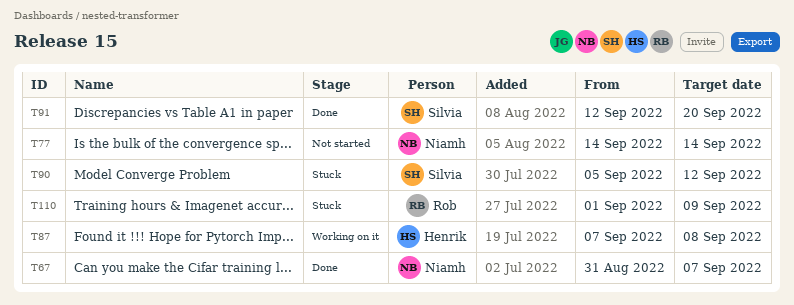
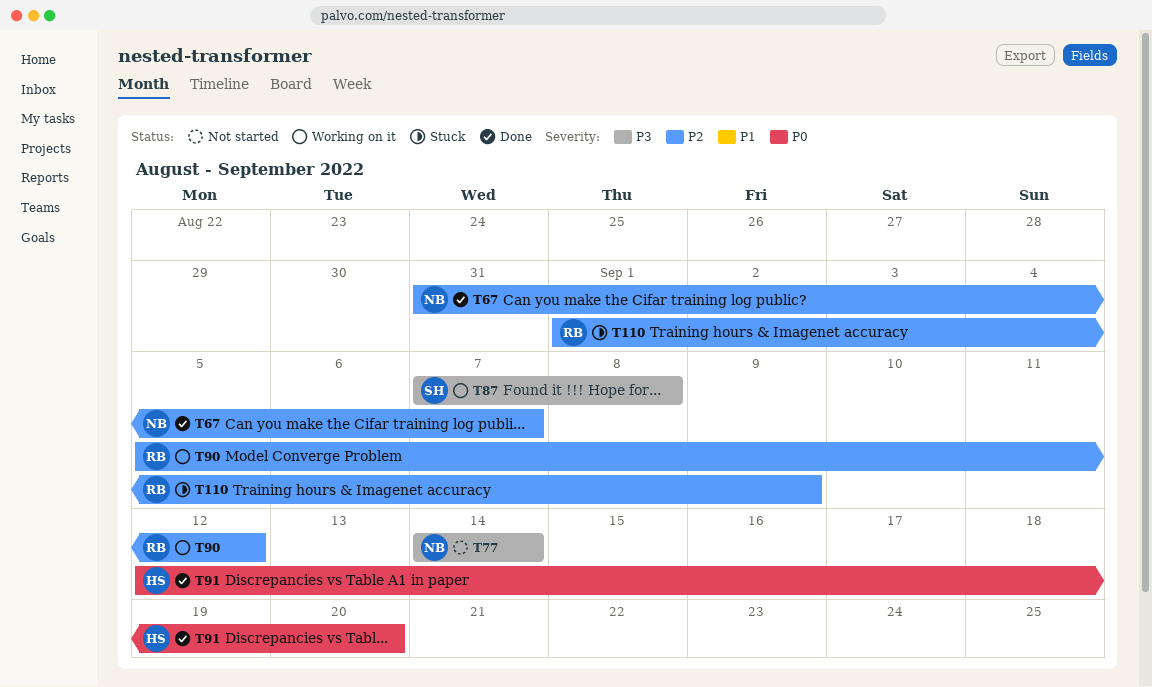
T87, owner: Henrik -> Silvia
T90, status: Stuck -> Working on it
T90, owner: Silvia -> Rob
T91, owner: Silvia -> Henrik

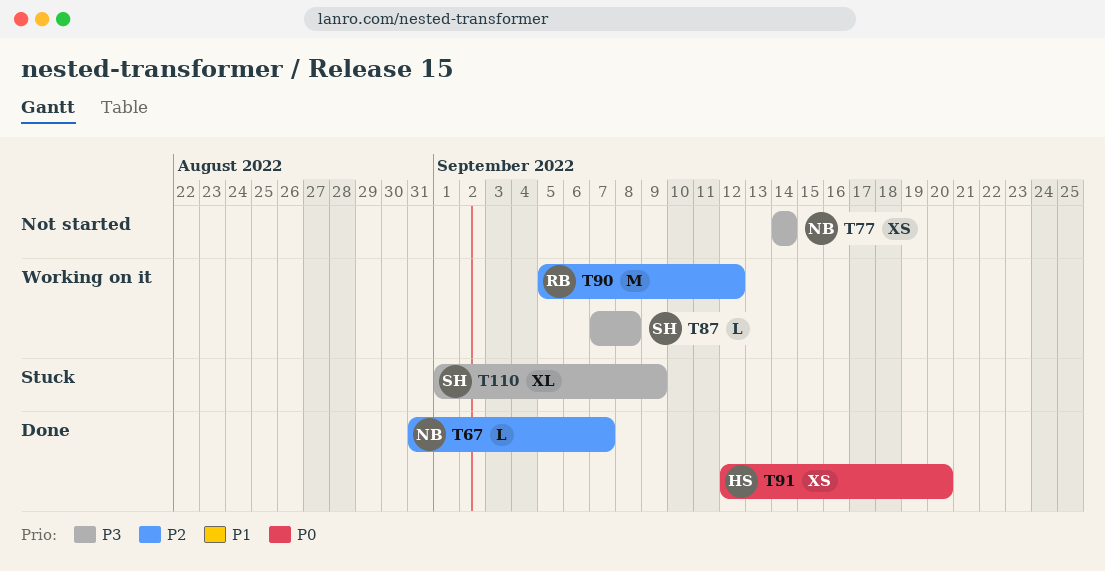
T110, owner: RB -> SH
T110, priority: P2 -> P3

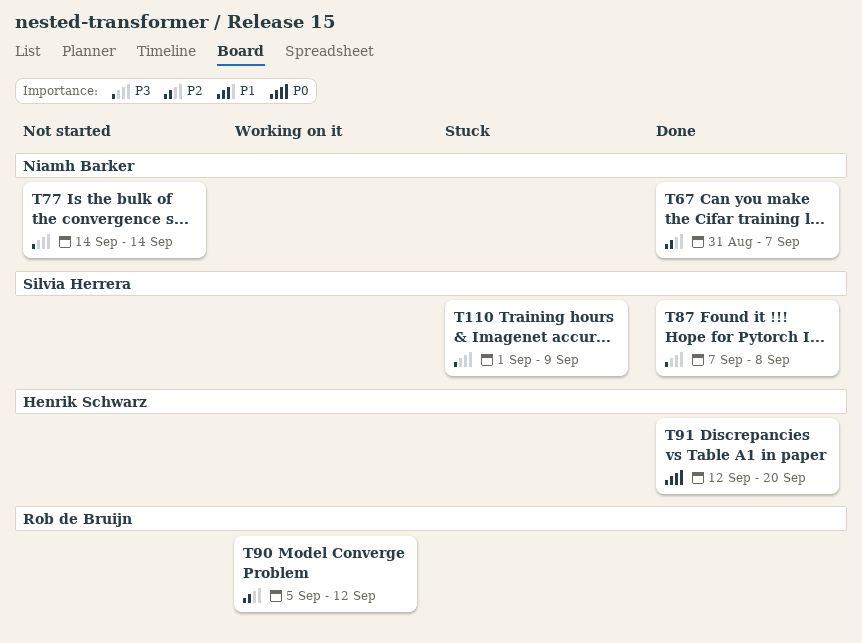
T87, status: Working on it -> Done

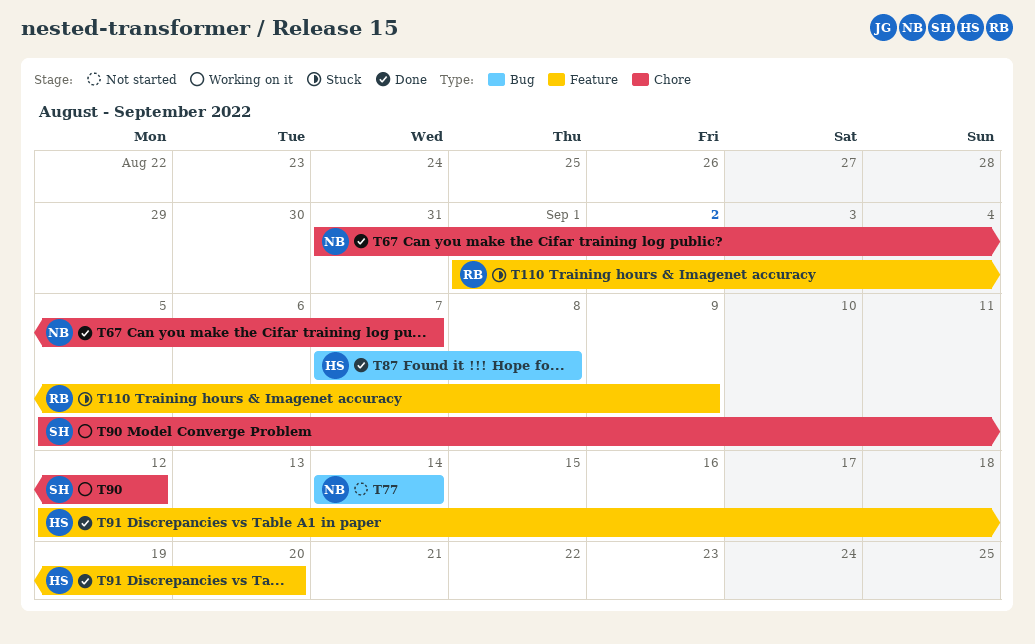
T87, owner: Silvia Herrera -> Henrik Schwarz
T90, owner: Rob de Bruijn -> Silvia Herrera
T110, owner: Silvia Herrera -> Rob de Bruijn

